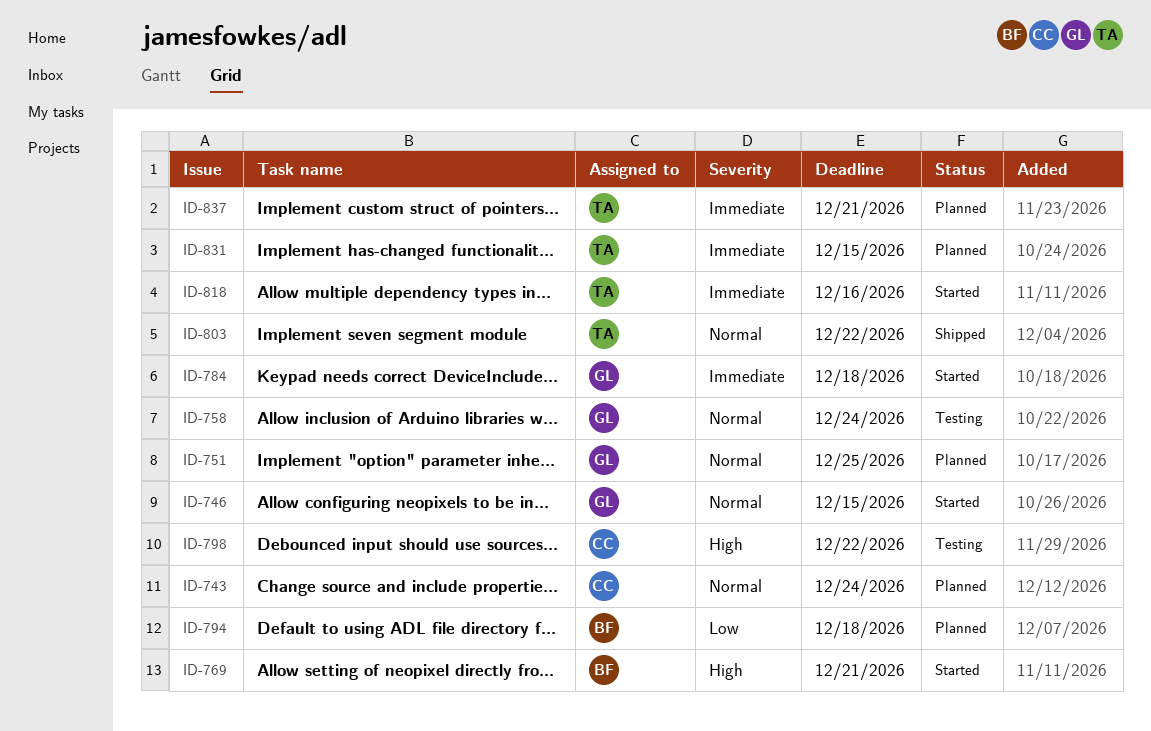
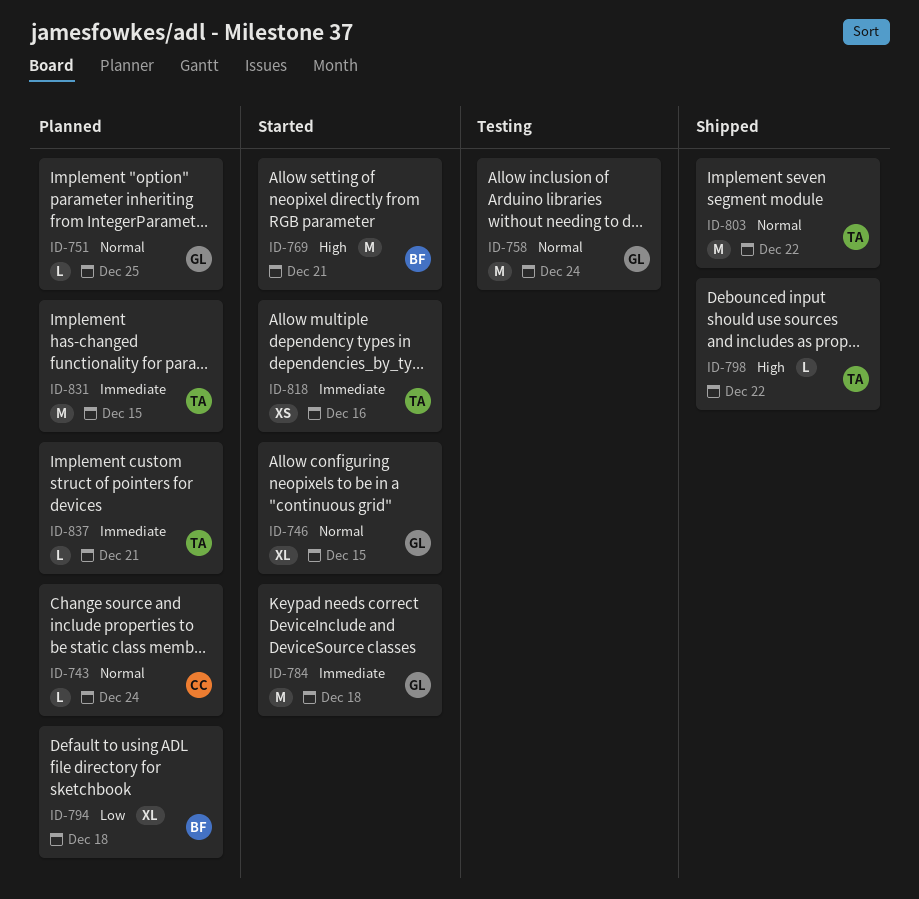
ID-798, status: Testing -> Shipped
ID-798, owner: CC -> TA

